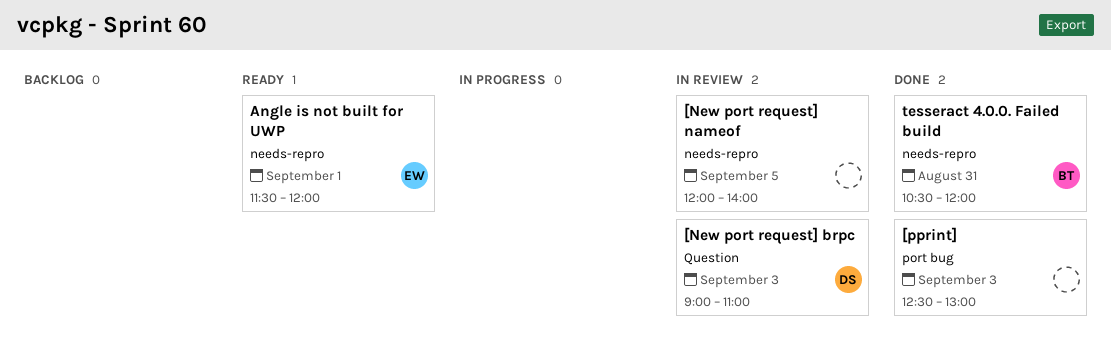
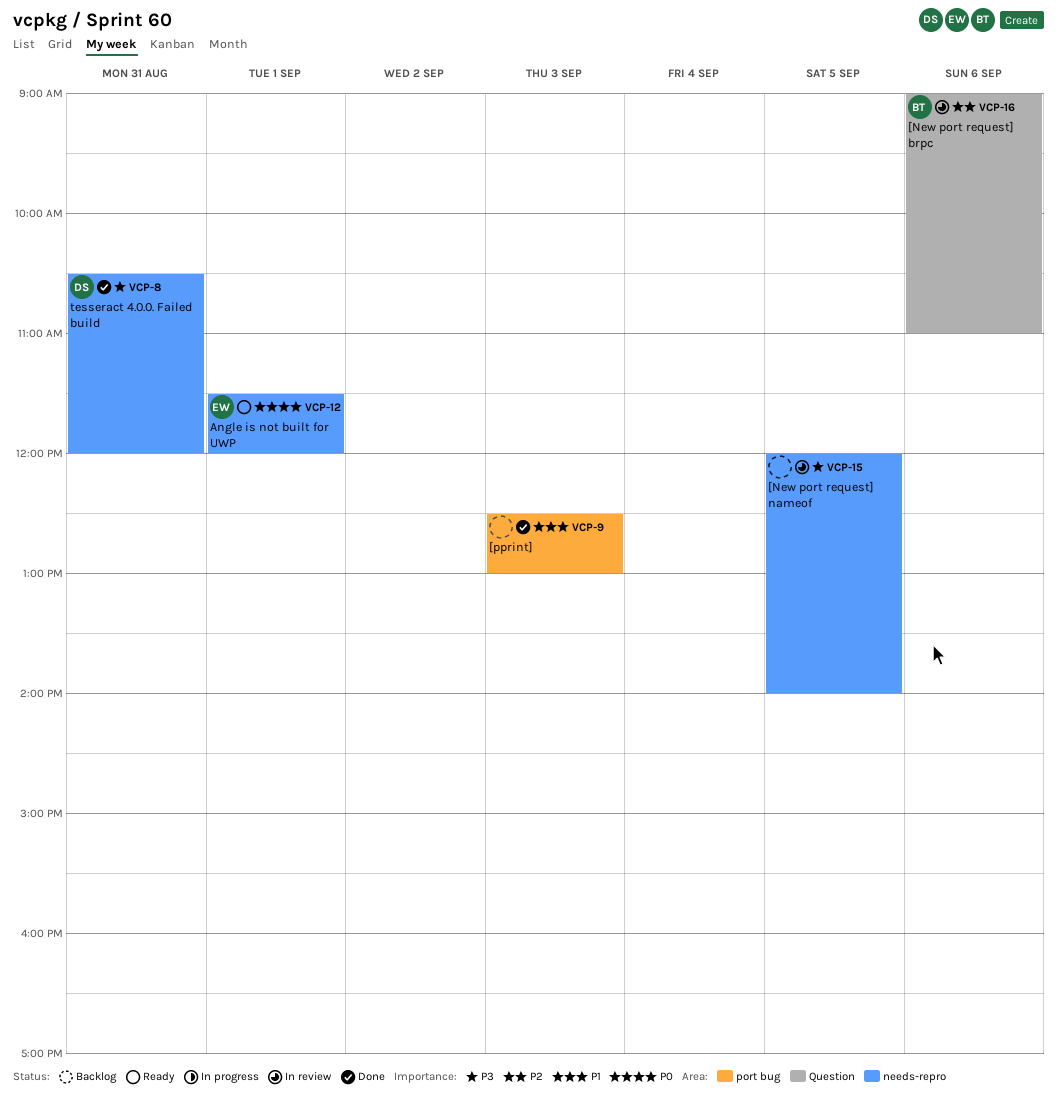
[New port request] brpc, owner: DS -> BT
[New port request] brpc, day: Sep 3 -> Sep 6
tesseract 4.0.0. Failed build, owner: BT -> DS

